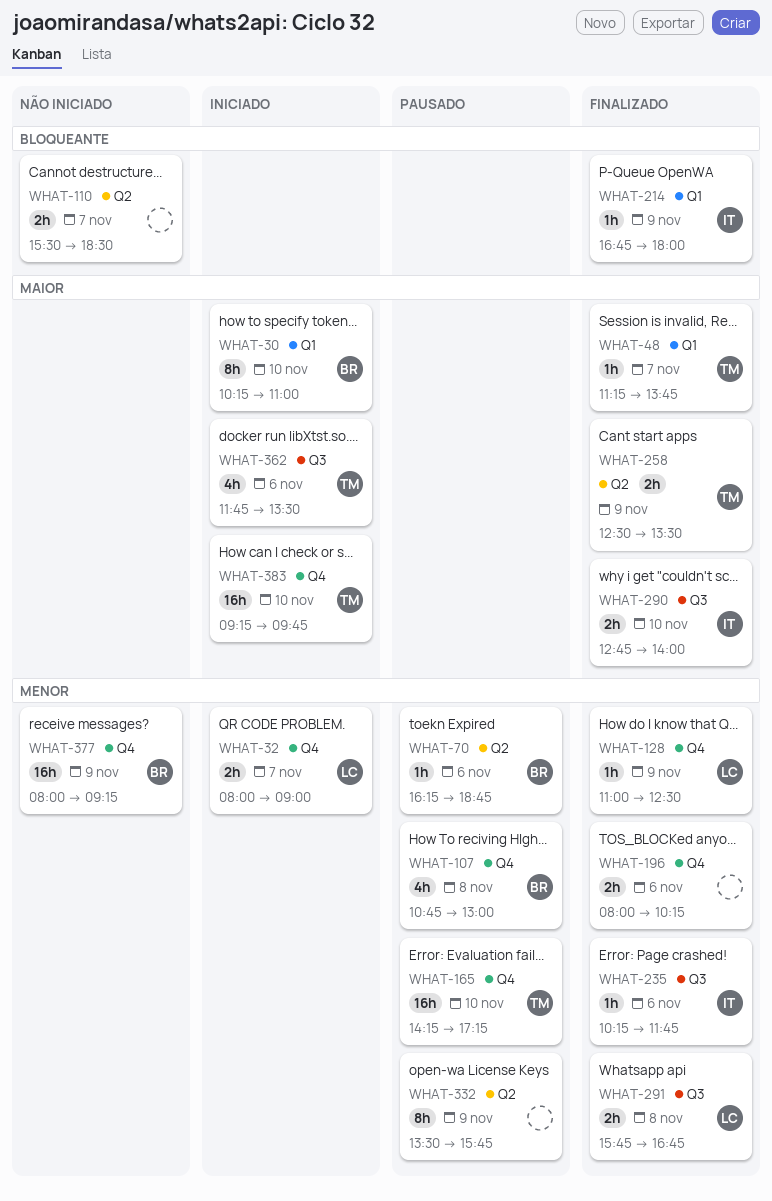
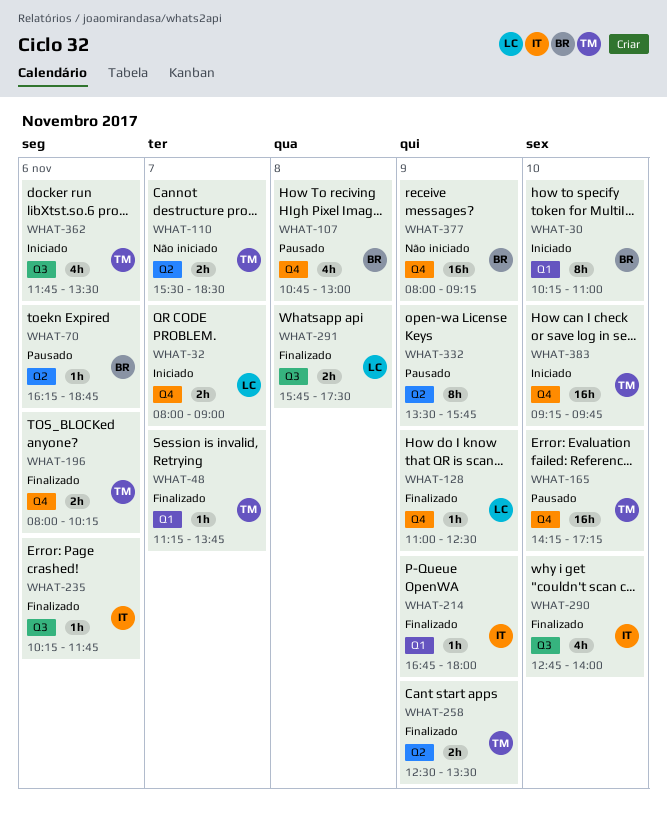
WHAT-110, owner: none -> TM
WHAT-196, owner: none -> TM
WHAT-290, estimate: 2h -> 4h
WHAT-291, ends: 16:45 -> 17:30

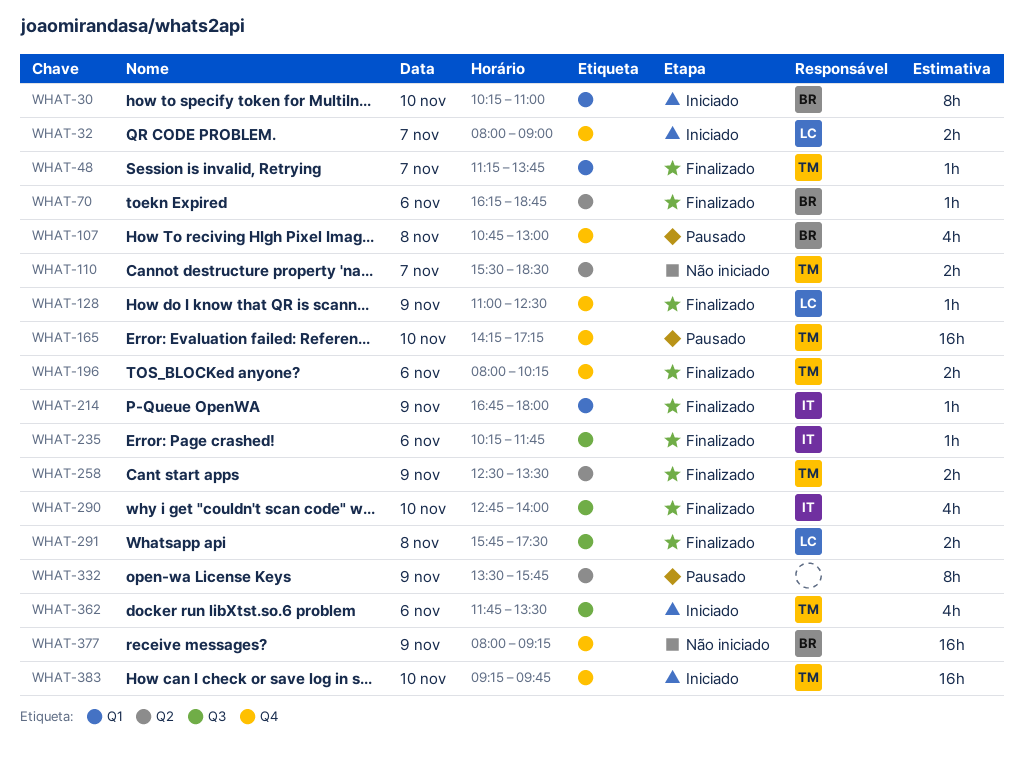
WHAT-70, status: Pausado -> Finalizado

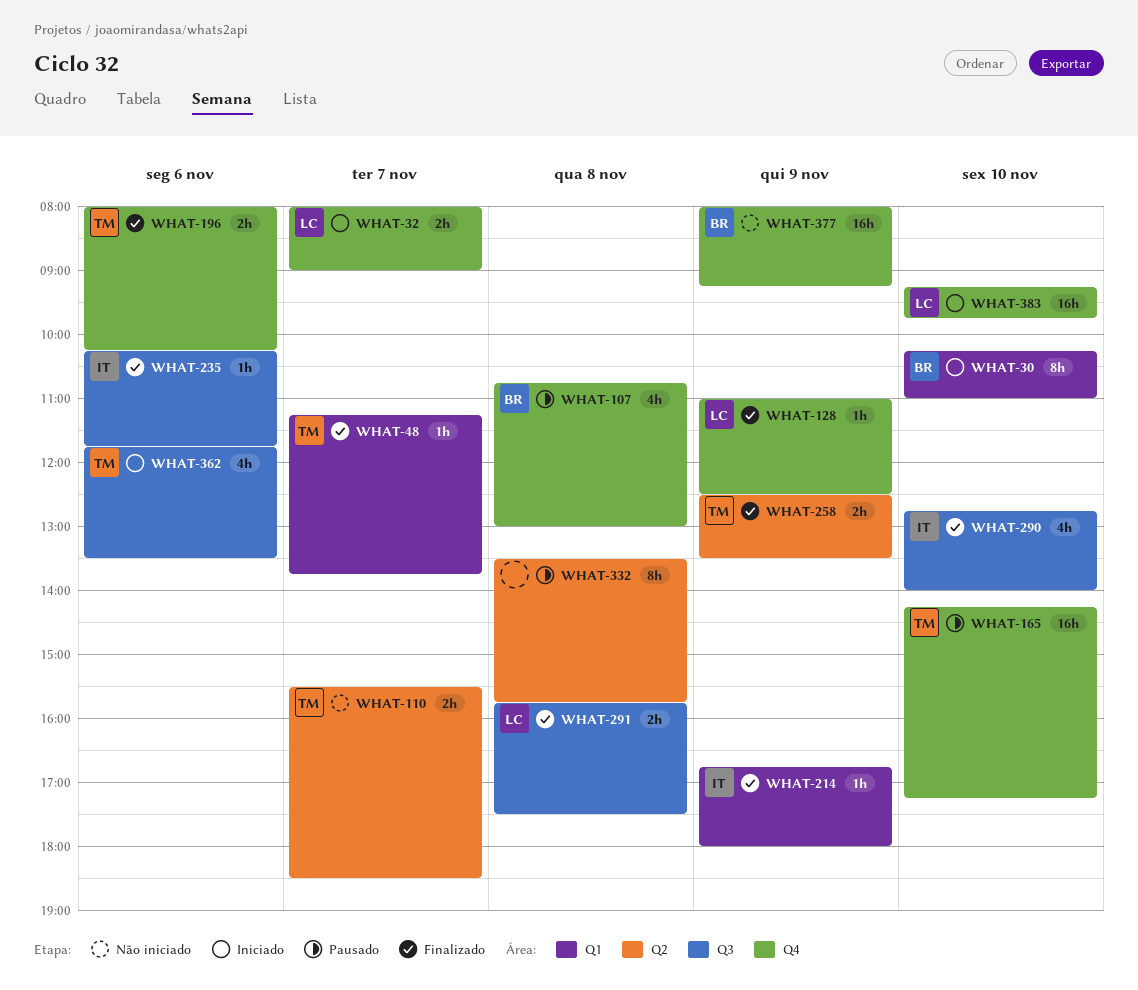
WHAT-70: present -> none
WHAT-332, day: Nov 9 -> Nov 8
WHAT-383, owner: TM -> LC

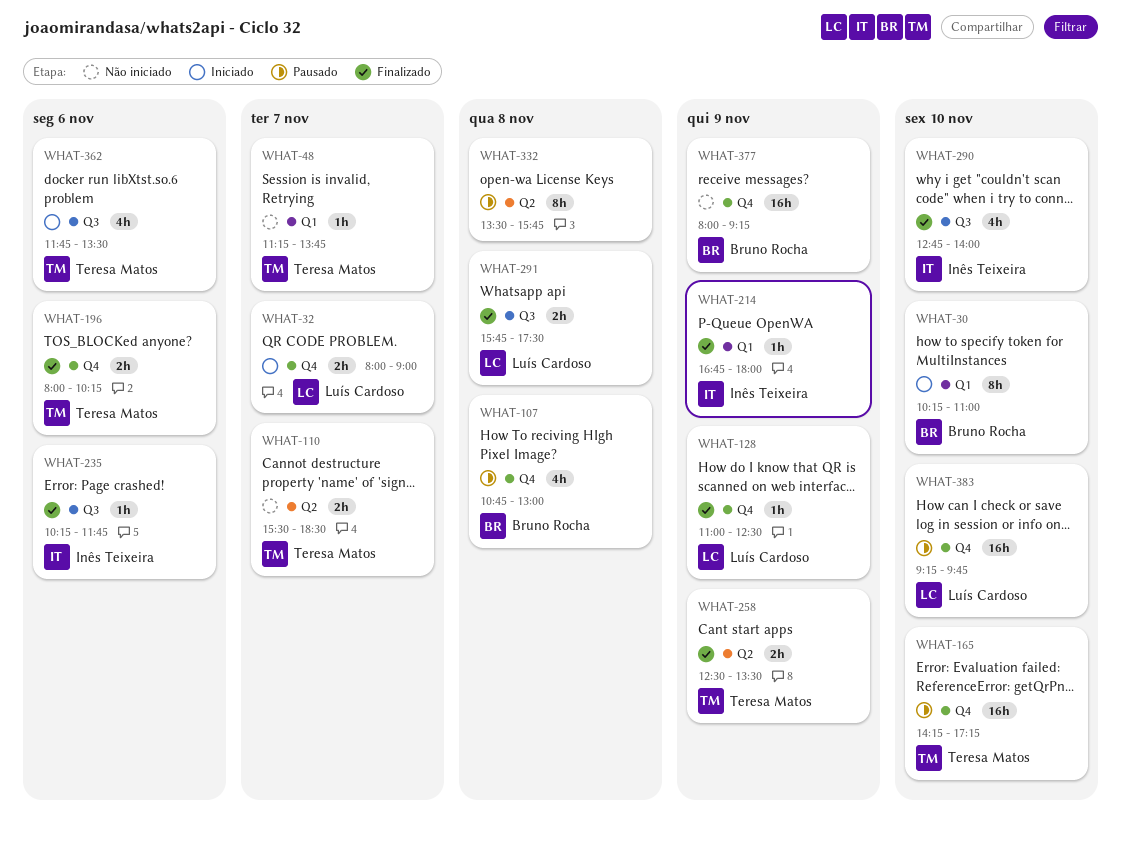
WHAT-48, status: Finalizado -> Não iniciado
WHAT-383, status: Iniciado -> Pausado

